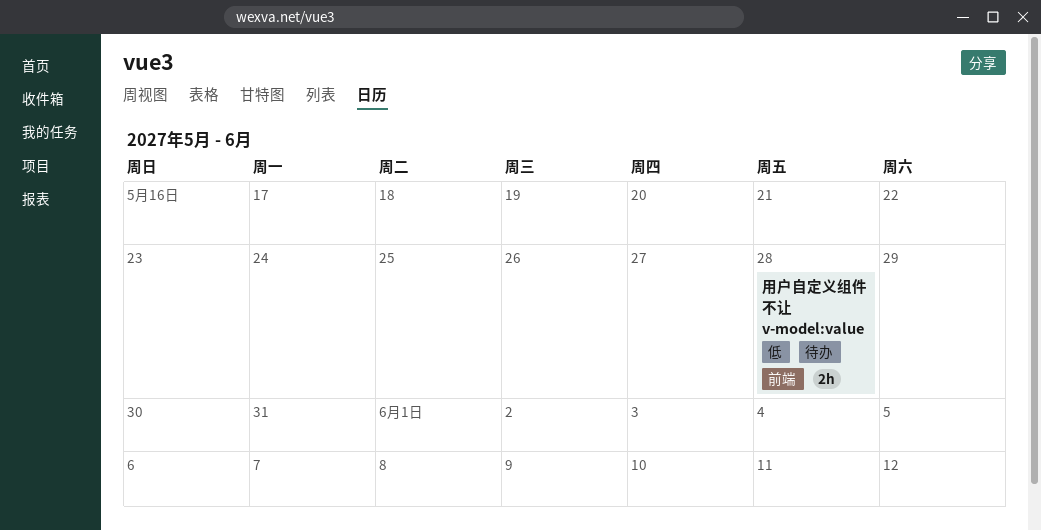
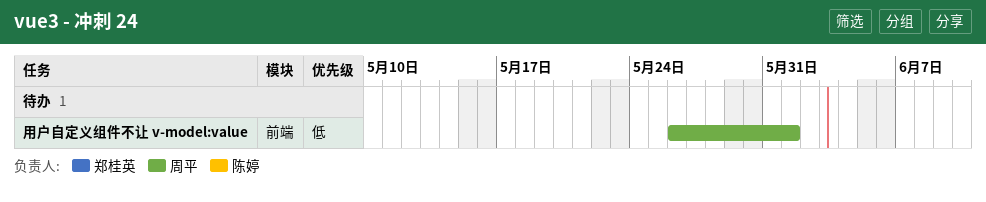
用户自定义组件不让 v-model:value, due: May 28 -> Jun 1

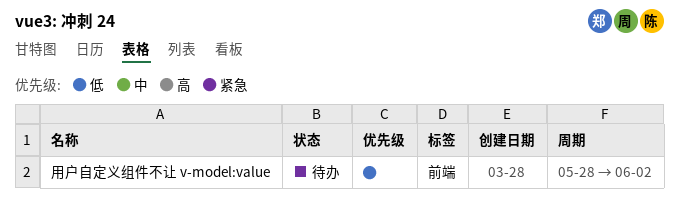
用户自定义组件不让 v-model:value, start: May 26 -> May 28
用户自定义组件不让 v-model:value, due: Jun 1 -> Jun 2

